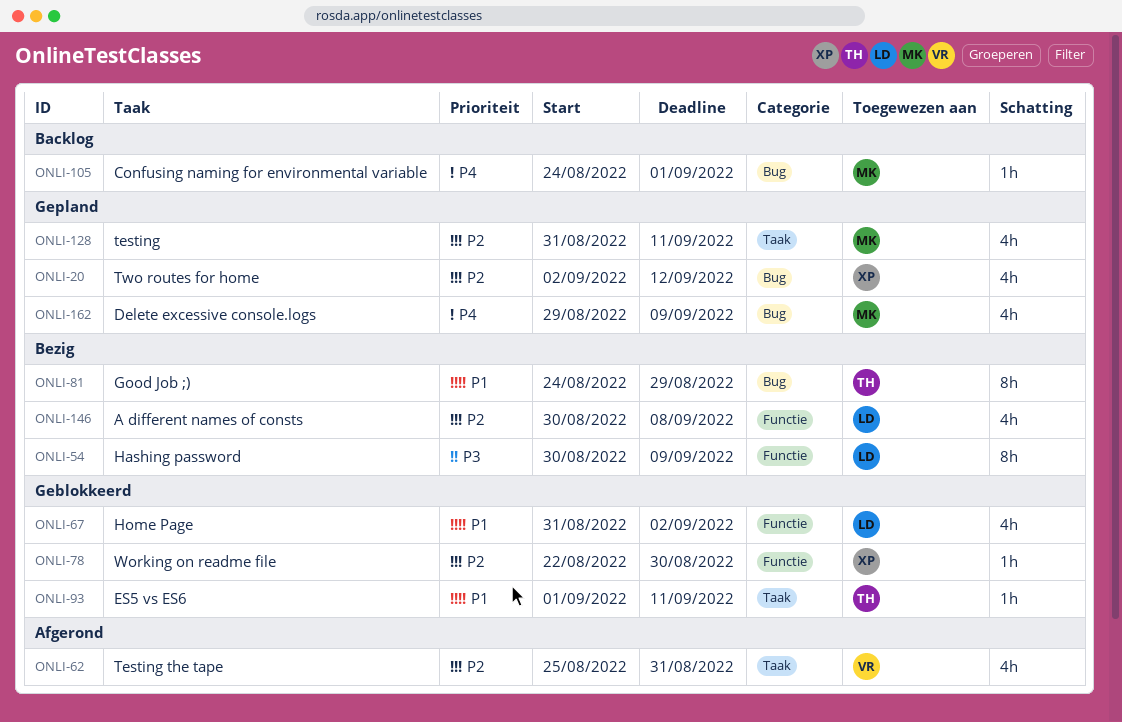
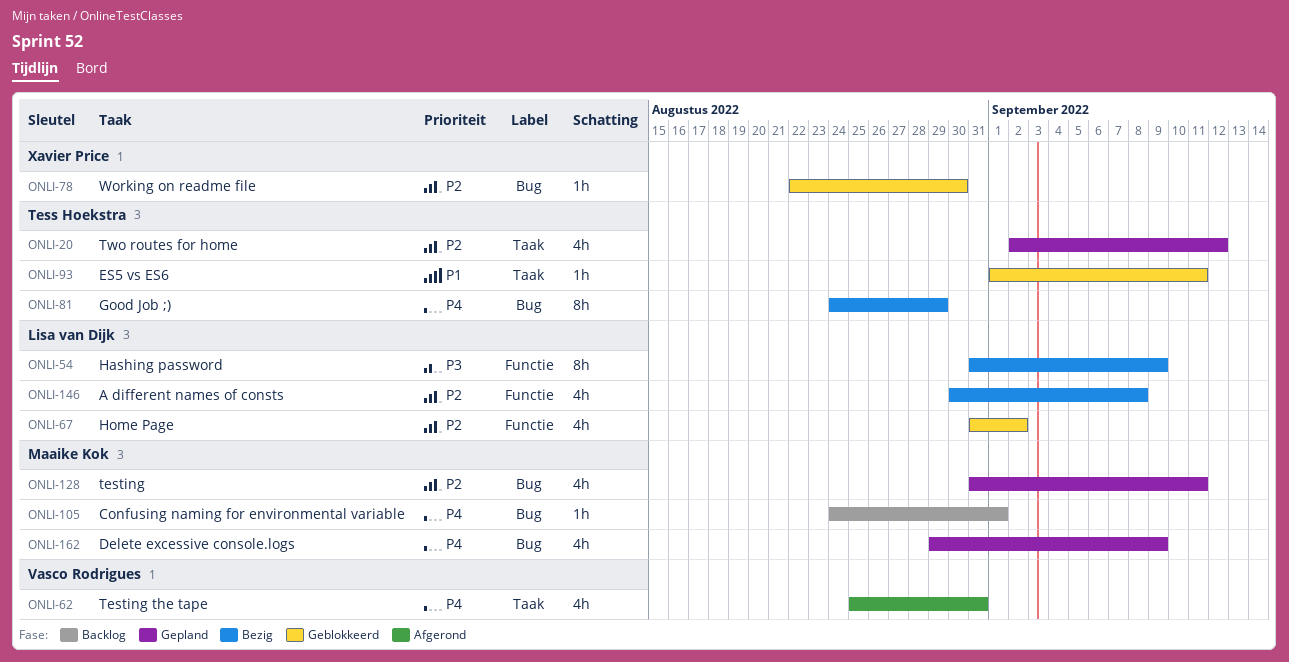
ONLI-20, owner: Xavier Price -> Tess Hoekstra
ONLI-20, label: Bug -> Taak
ONLI-54, start: Aug 30 -> Aug 31
ONLI-62, priority: P2 -> P4
ONLI-67, priority: P1 -> P2
ONLI-78, label: Functie -> Bug
ONLI-81, priority: P1 -> P4
ONLI-128, label: Taak -> Bug

